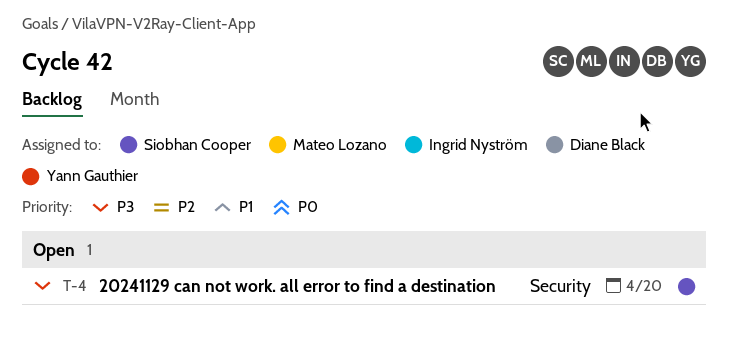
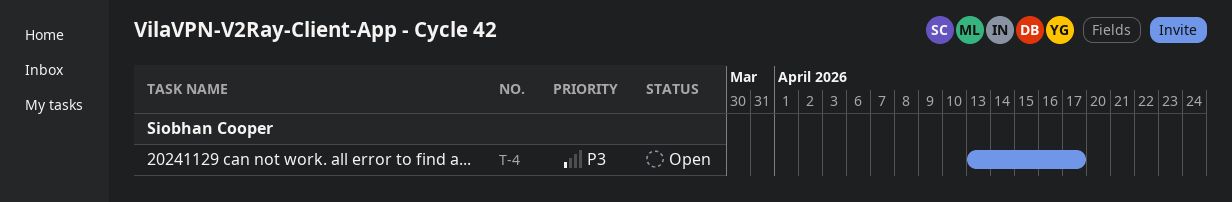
T-4, due: Apr 20 -> Apr 17

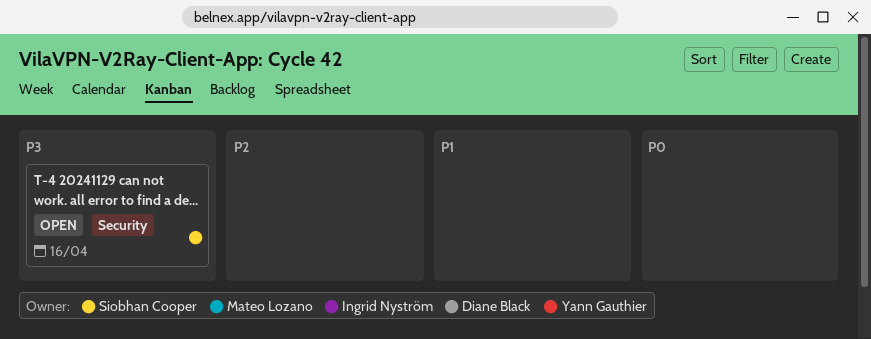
T-4, due: Apr 17 -> Apr 16

